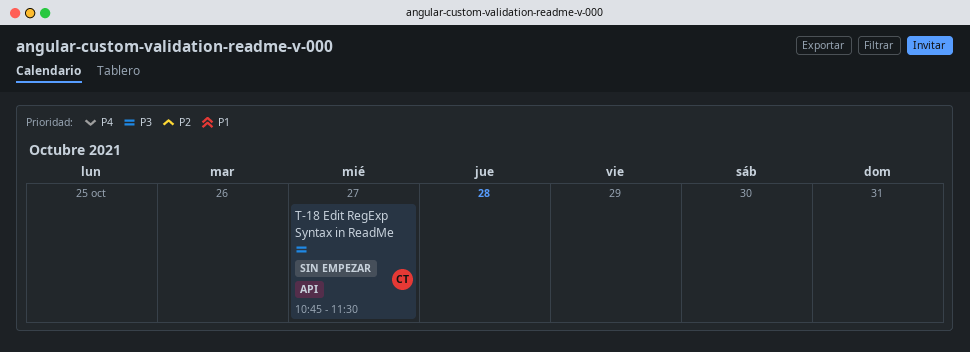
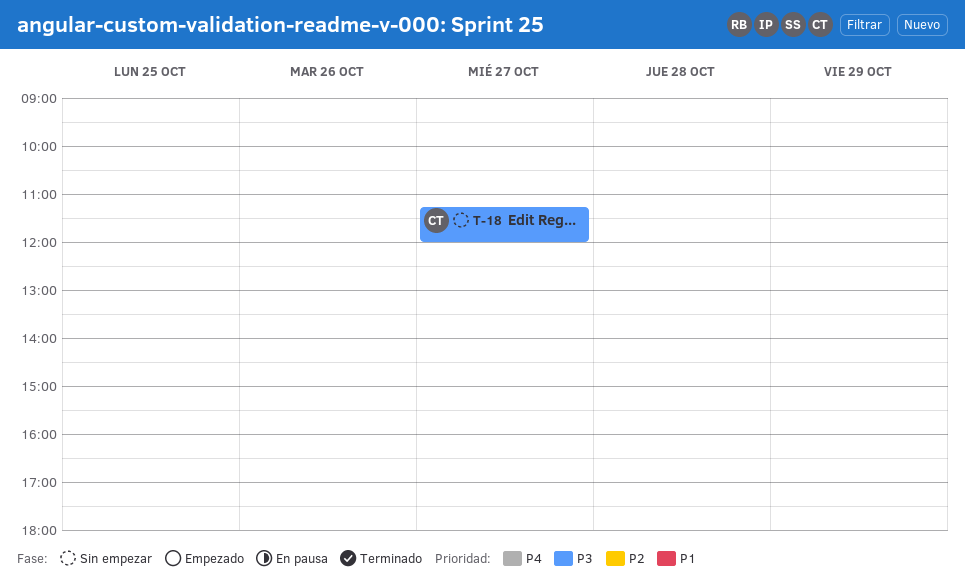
T-18, begins: 10:45 -> 11:15
T-18, ends: 11:30 -> 12:00

